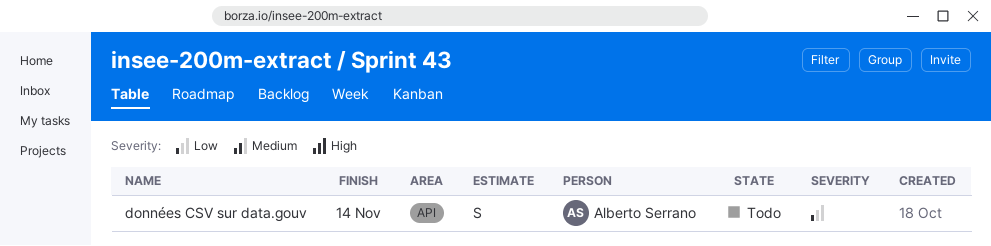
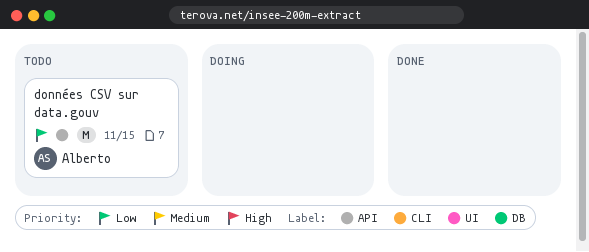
données CSV sur data.gouv, estimate: S -> M
données CSV sur data.gouv, due: Nov 14 -> Nov 15

